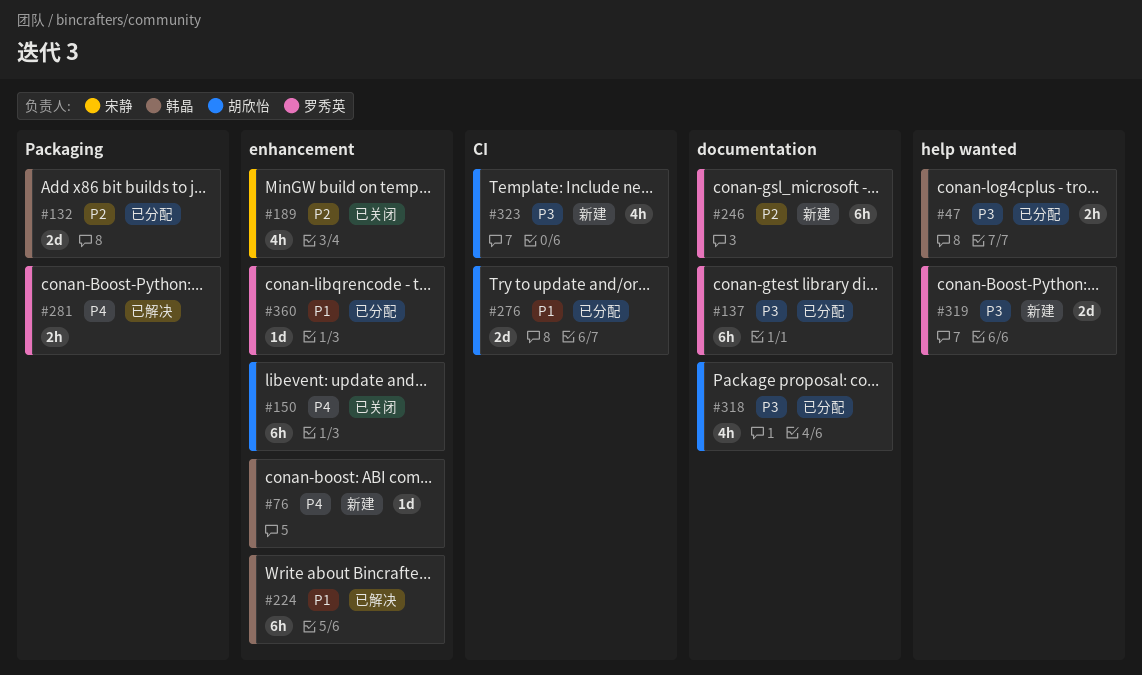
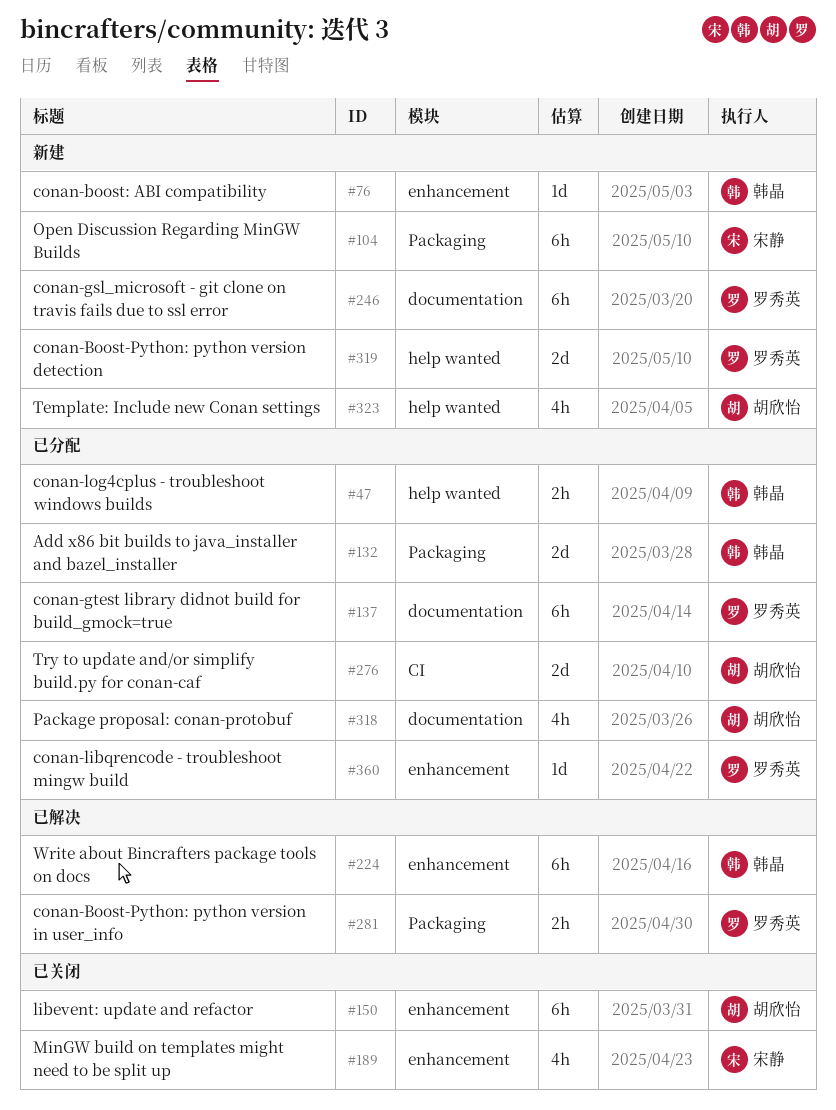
#104: none -> present
#323, label: CI -> help wanted

